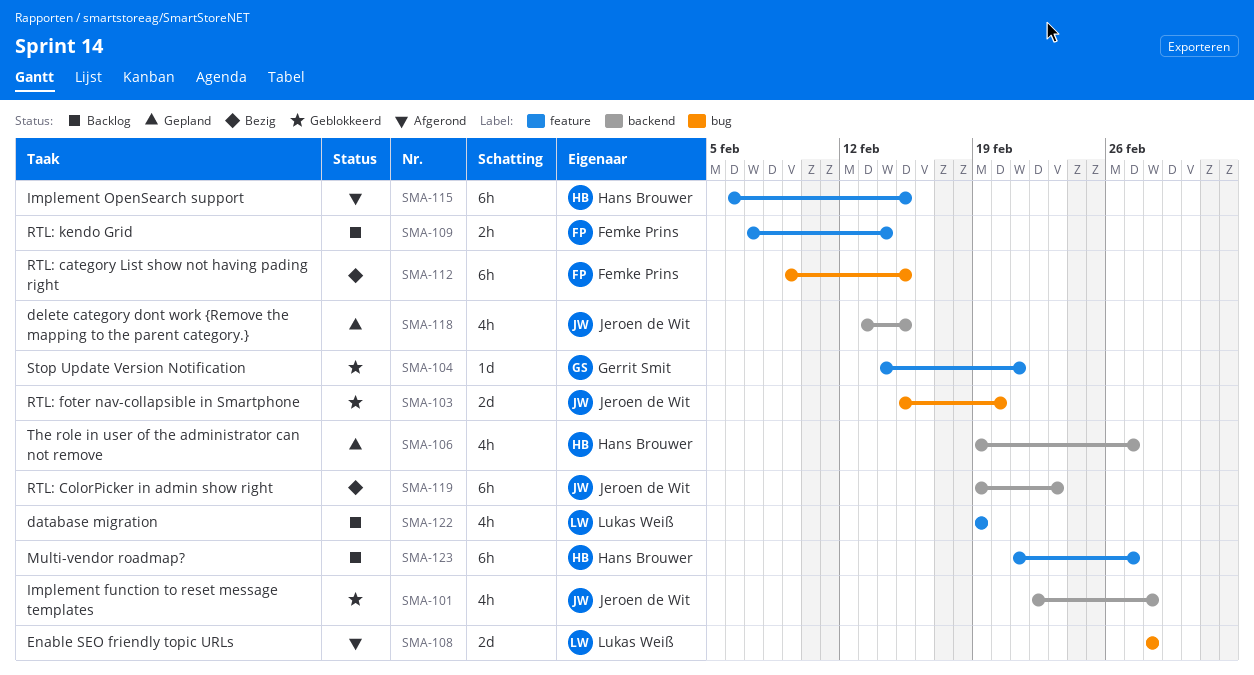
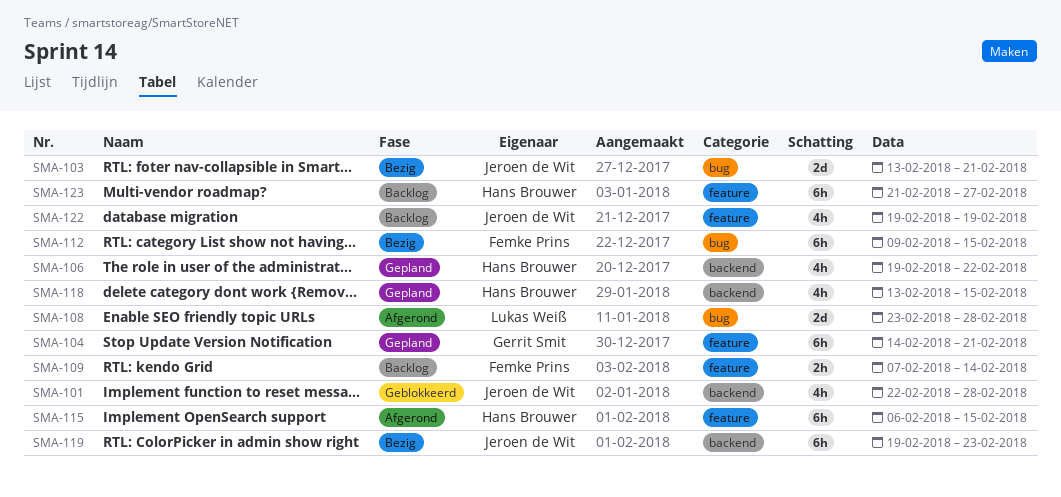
SMA-103, status: Geblokkeerd -> Bezig
SMA-103, start: Feb 15 -> Feb 13
SMA-103, due: Feb 20 -> Feb 21
SMA-104, status: Geblokkeerd -> Gepland
SMA-104, estimate: 1d -> 6h
SMA-106, due: Feb 27 -> Feb 22
SMA-108, start: Feb 28 -> Feb 23
SMA-118, owner: Jeroen de Wit -> Hans Brouwer
SMA-122, owner: Lukas Weiß -> Jeroen de Wit

